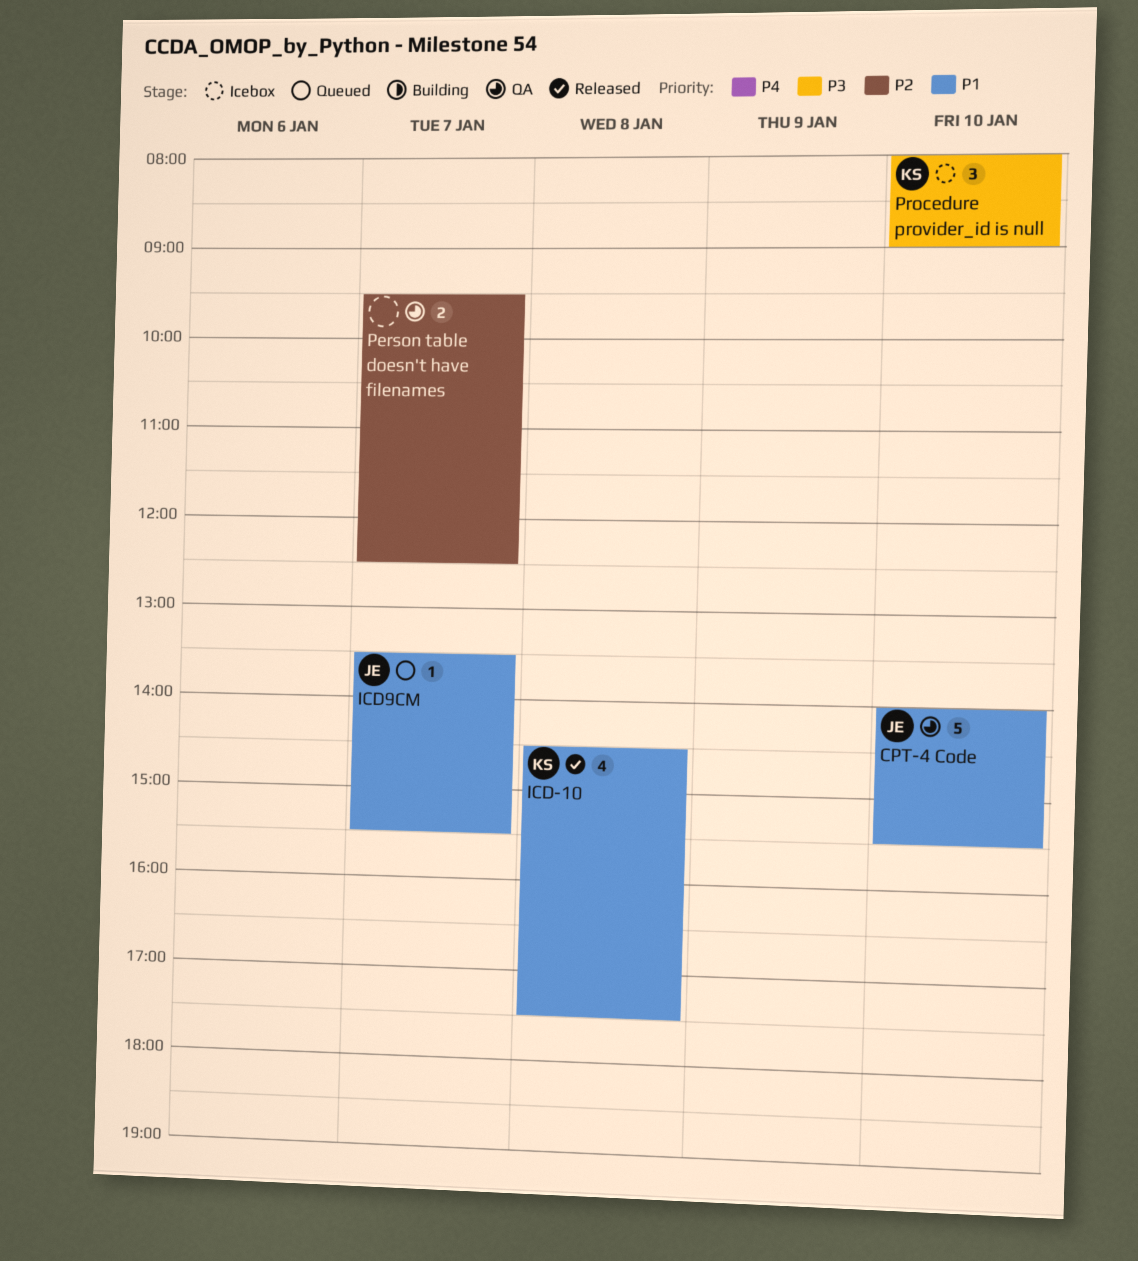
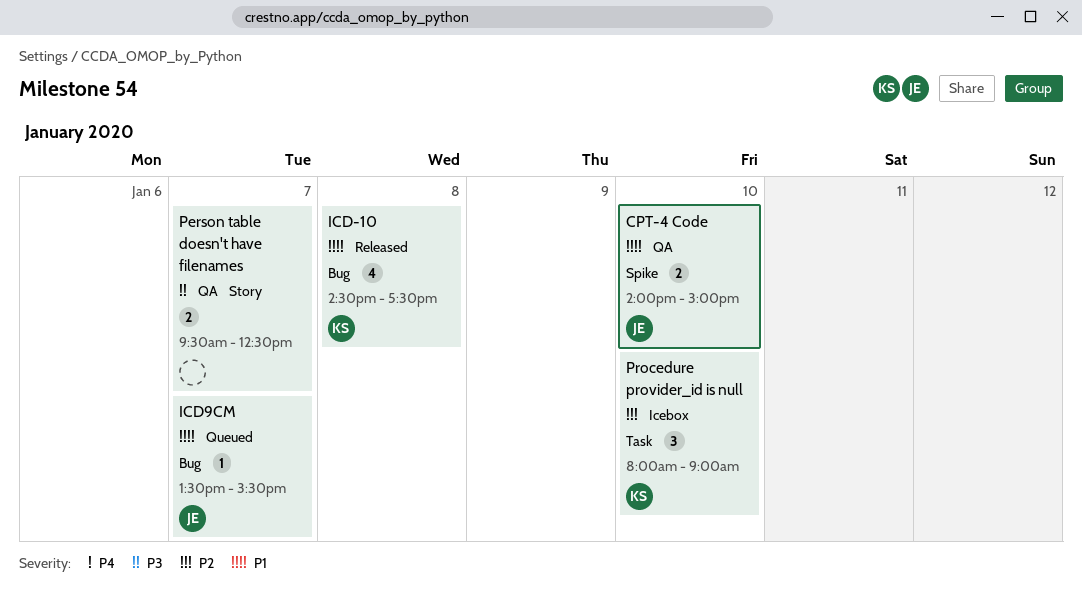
CPT-4 Code, estimate: 5 -> 2
CPT-4 Code, ends: 15:30 -> 15:00
Person table doesn't have filenames, priority: P2 -> P3
Procedure provider_id is null, priority: P3 -> P2

